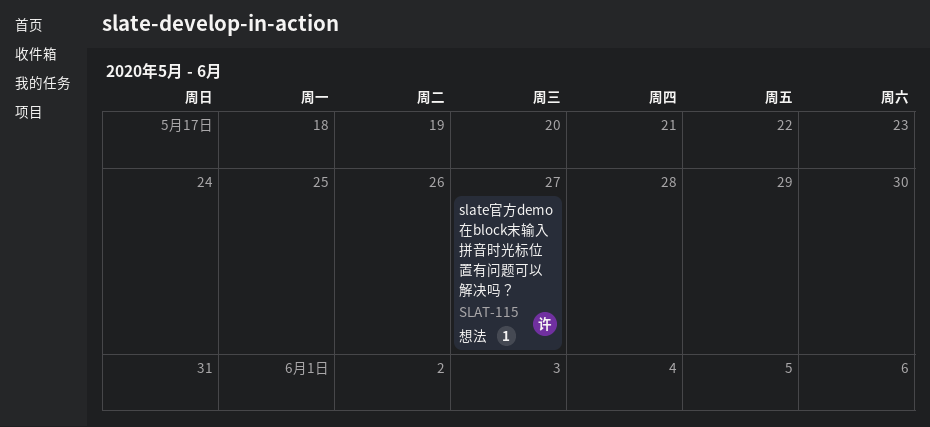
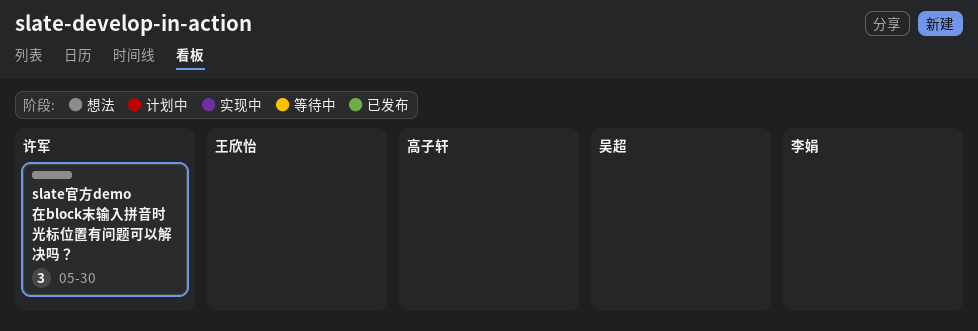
slate官方demo在block末输入拼音时光标位置有问题可以解决吗？, estimate: 1 -> 3
slate官方demo在block末输入拼音时光标位置有问题可以解决吗？, due: May 27 -> May 30

